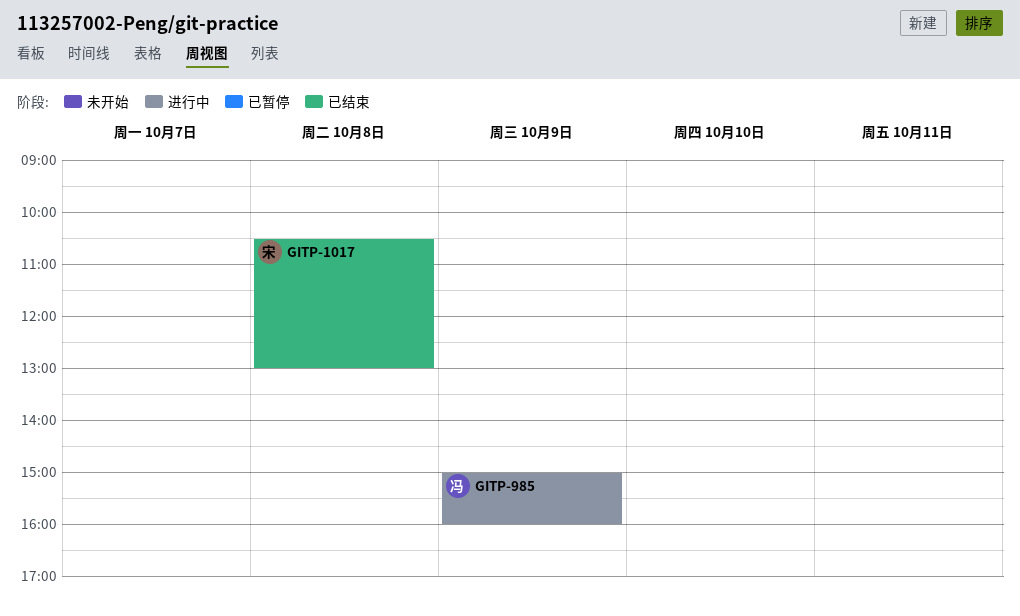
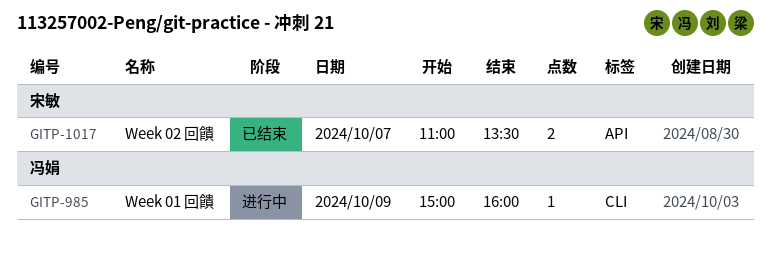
GITP-1017, day: Oct 8 -> Oct 7
GITP-1017, begins: 10:30 -> 11:00
GITP-1017, ends: 13:00 -> 13:30

